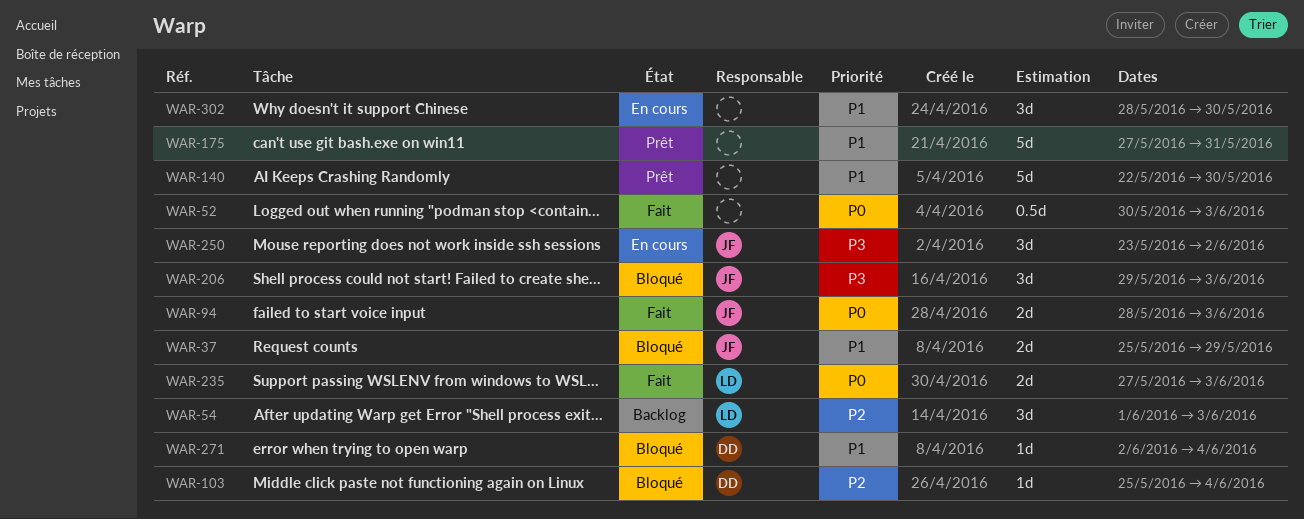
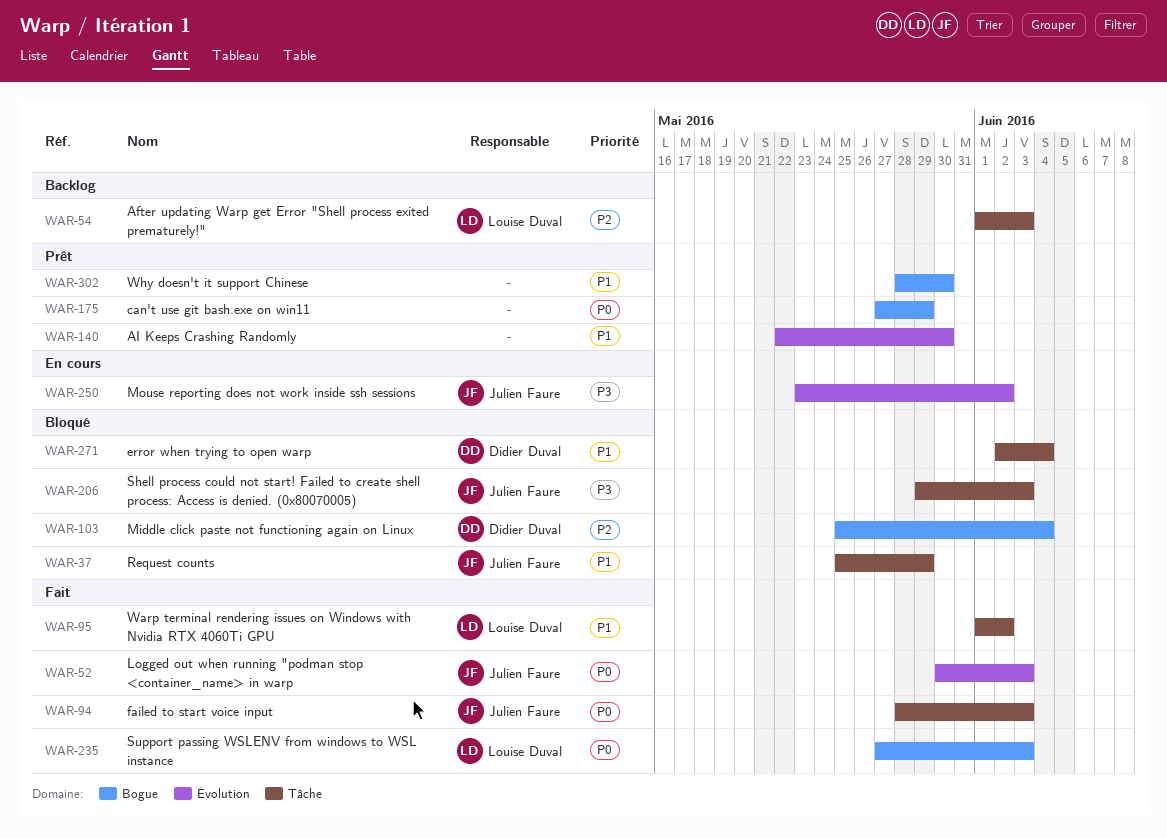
WAR-52, owner: none -> Julien Faure
WAR-95: none -> present
WAR-175, priority: P1 -> P0
WAR-175, due: May 31 -> May 29
WAR-302, status: En cours -> Prêt

